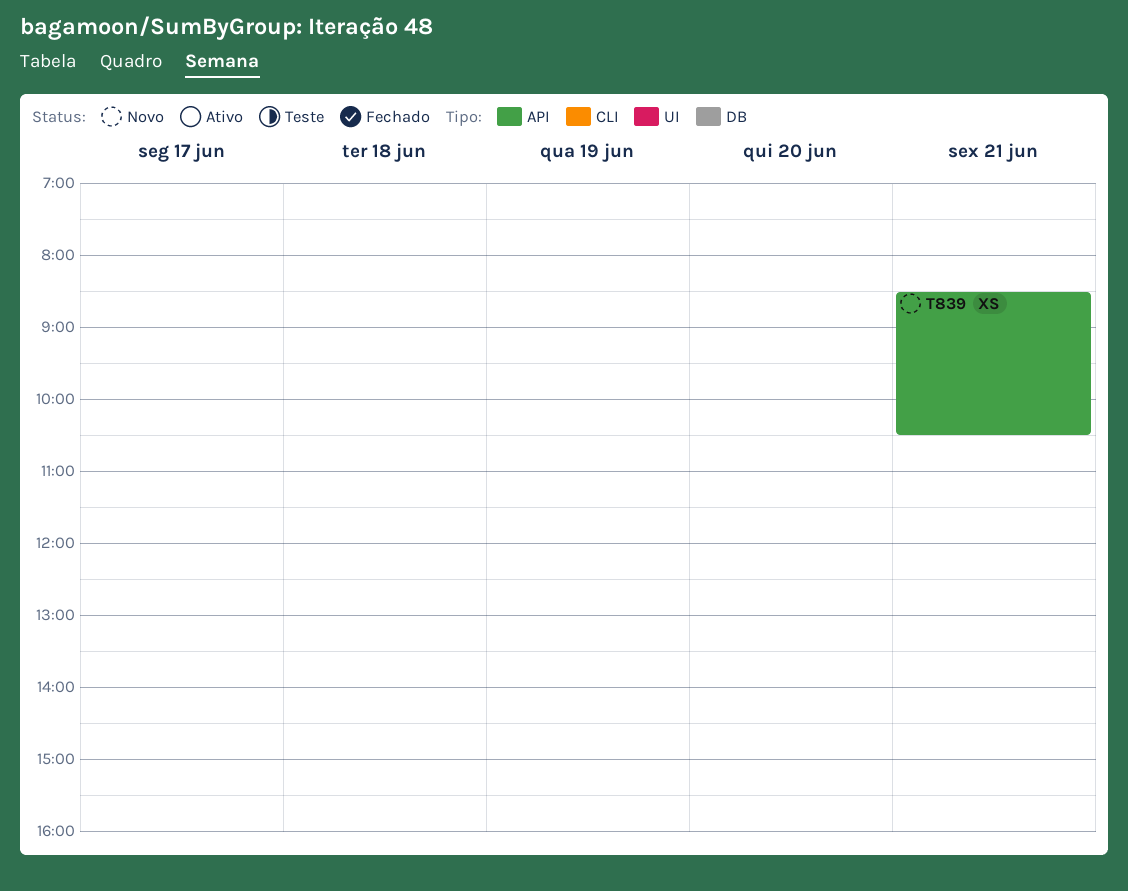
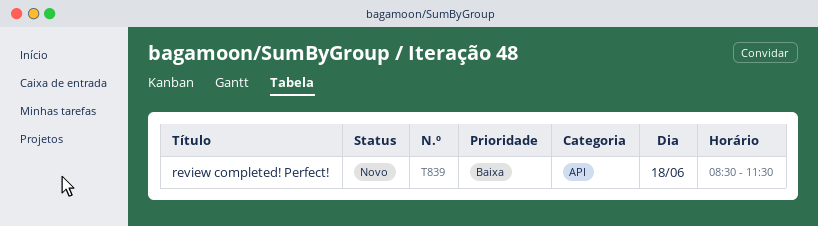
T839, day: Jun 21 -> Jun 18
T839, ends: 10:30 -> 11:30

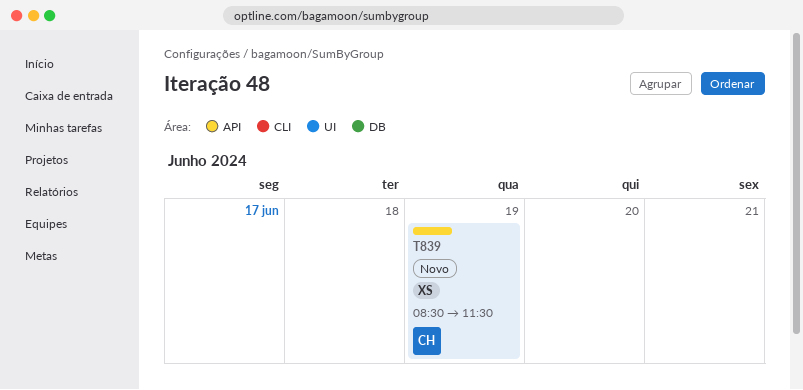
T839, day: Jun 18 -> Jun 19

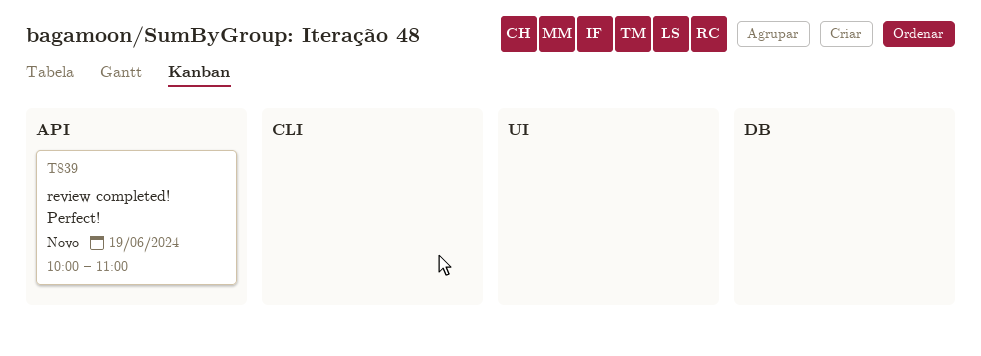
T839, begins: 08:30 -> 10:00
T839, ends: 11:30 -> 11:00

